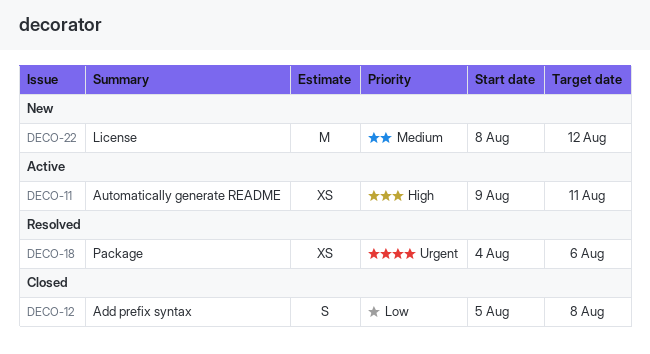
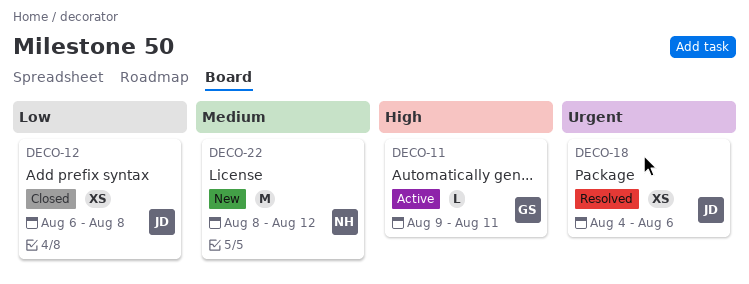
DECO-11, estimate: XS -> L
DECO-12, estimate: S -> XS
DECO-12, start: Aug 5 -> Aug 6

